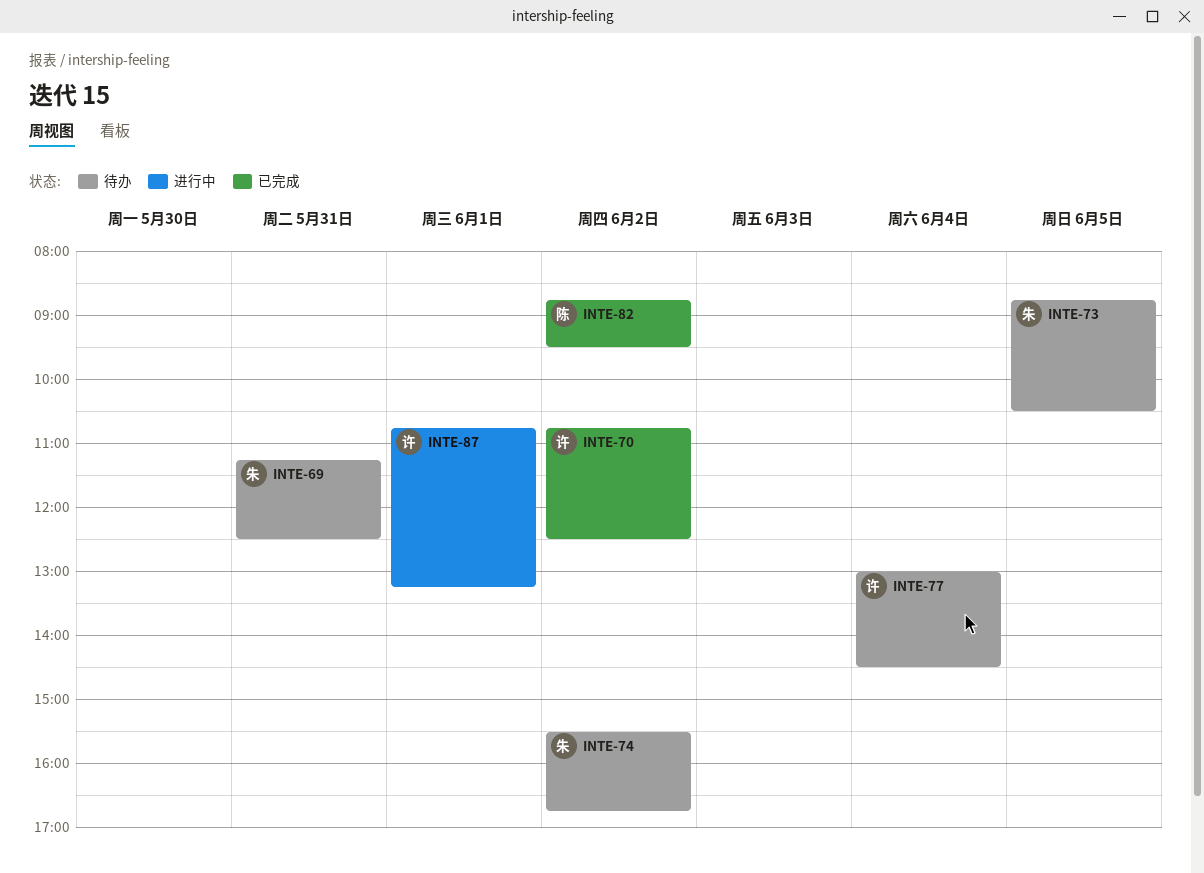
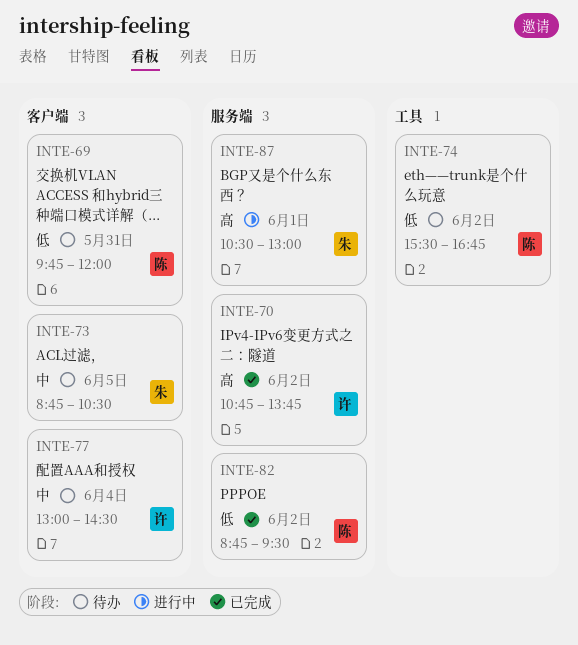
INTE-69, owner: 朱 -> 陈
INTE-69, begins: 11:15 -> 09:45
INTE-69, ends: 12:30 -> 12:00
INTE-70, ends: 12:30 -> 13:45
INTE-74, owner: 朱 -> 陈
INTE-87, owner: 许 -> 朱
INTE-87, begins: 10:45 -> 10:30
INTE-87, ends: 13:15 -> 13:00

